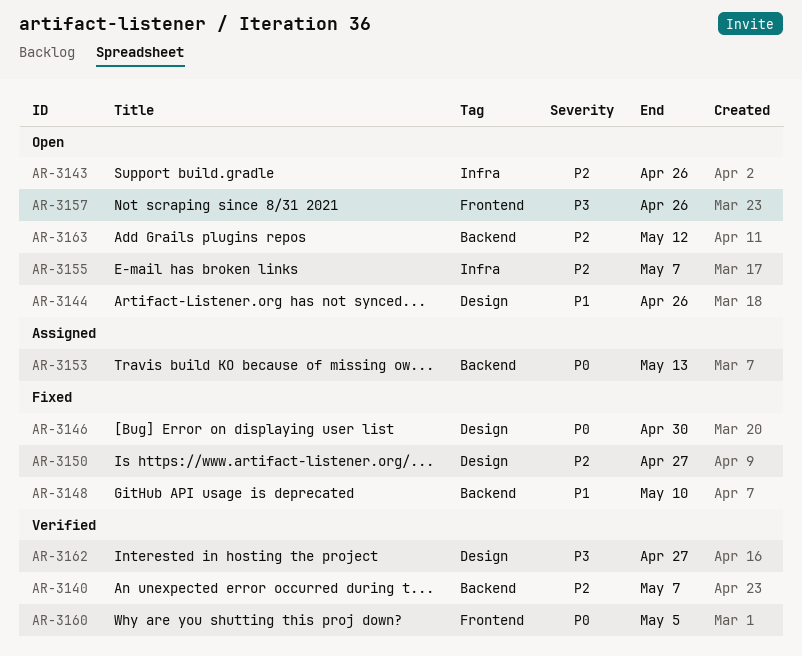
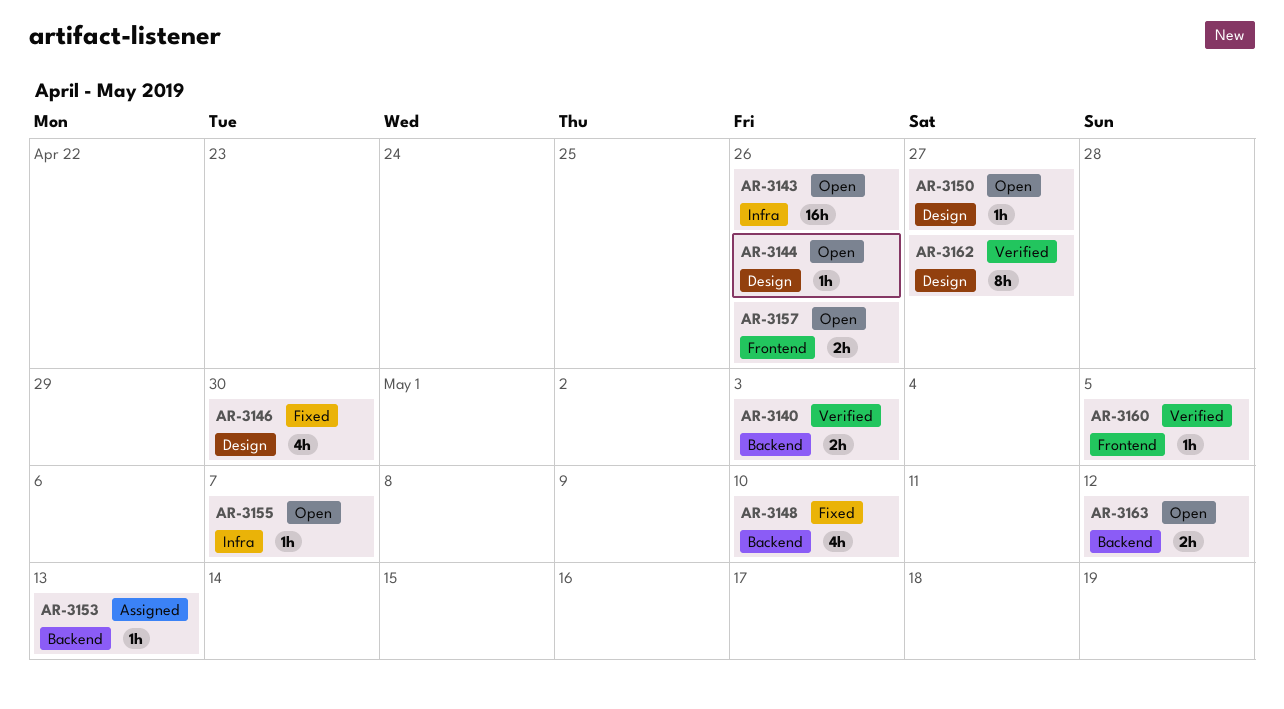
AR-3140, due: May 7 -> May 3
AR-3150, status: Fixed -> Open

